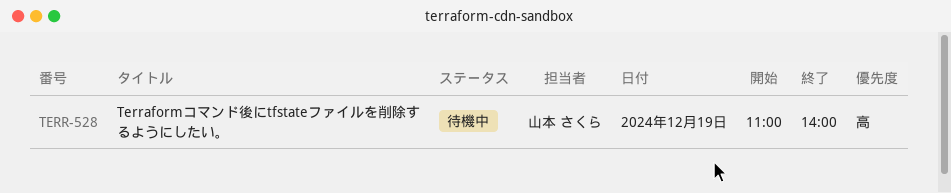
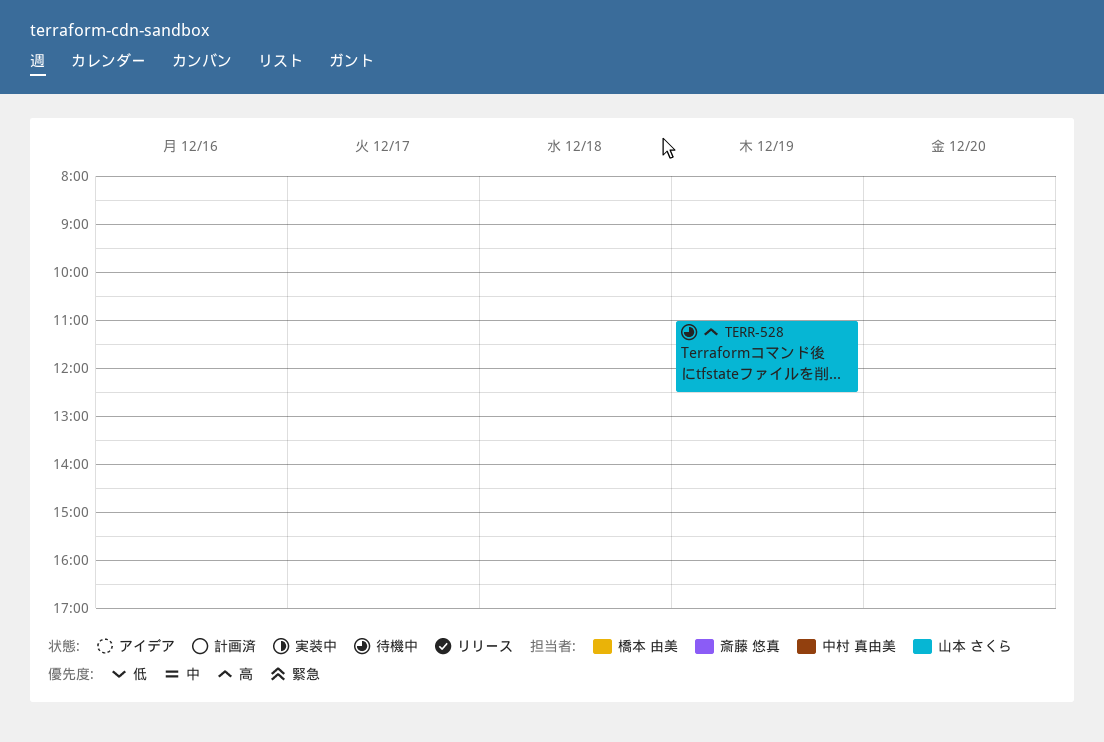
TERR-528, ends: 14:00 -> 12:30

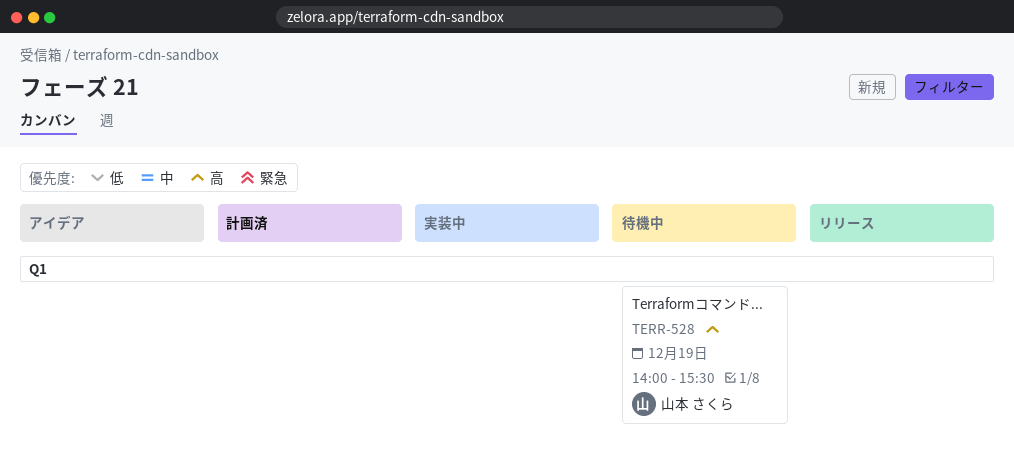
TERR-528, begins: 11:00 -> 14:00
TERR-528, ends: 12:30 -> 15:30

